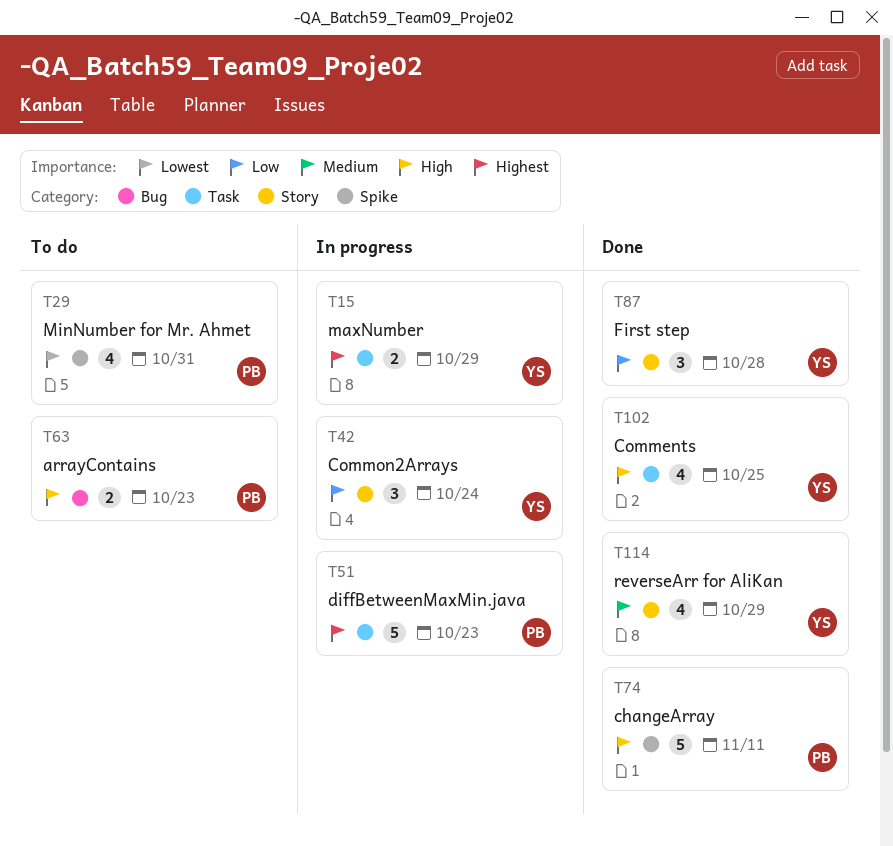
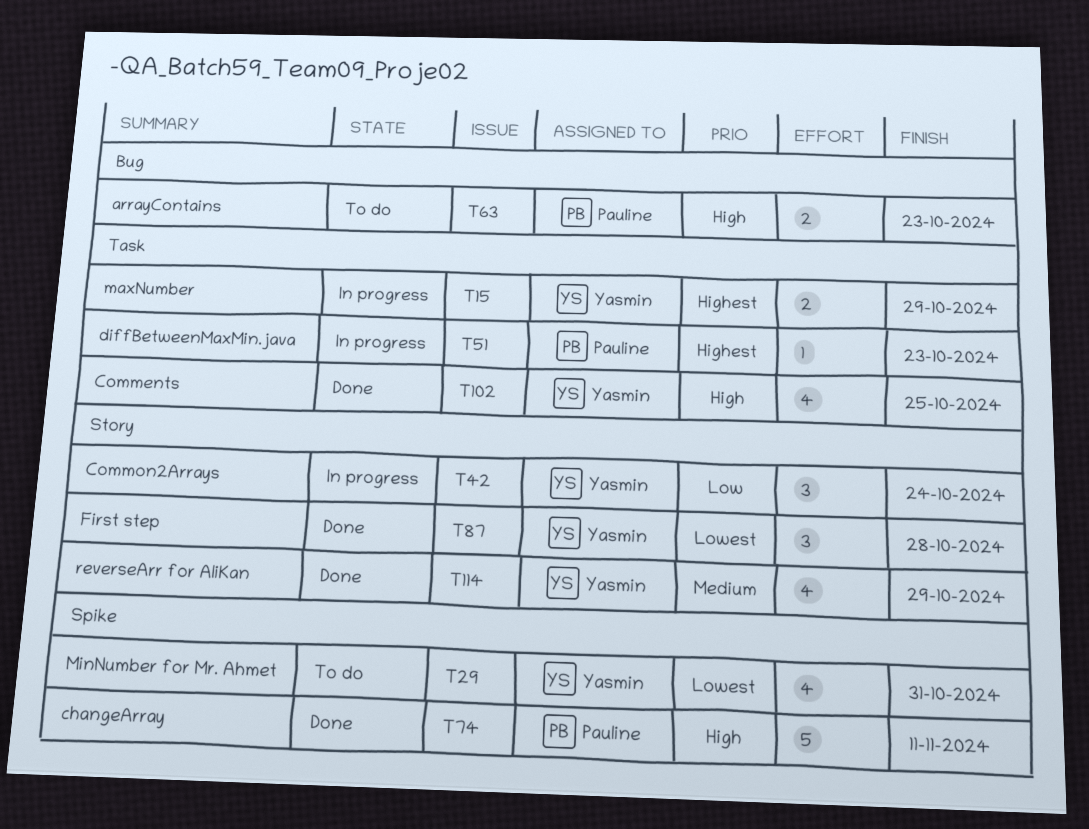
T29, owner: Pauline -> Yasmin
T51, estimate: 5 -> 1
T87, priority: Low -> Lowest

